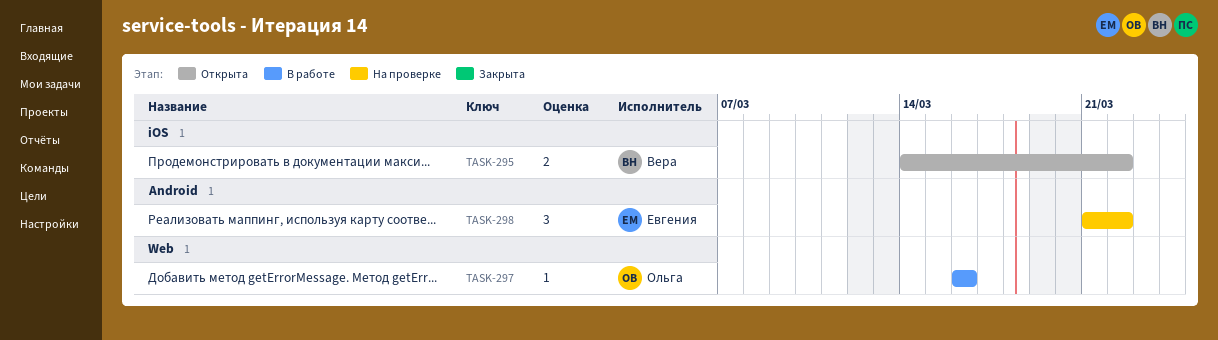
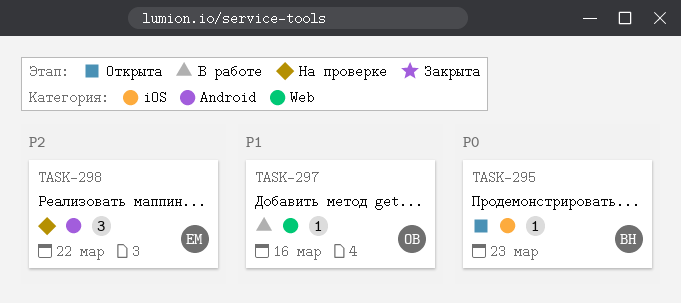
TASK-295, estimate: 2 -> 1
TASK-295, due: Mar 22 -> Mar 23

